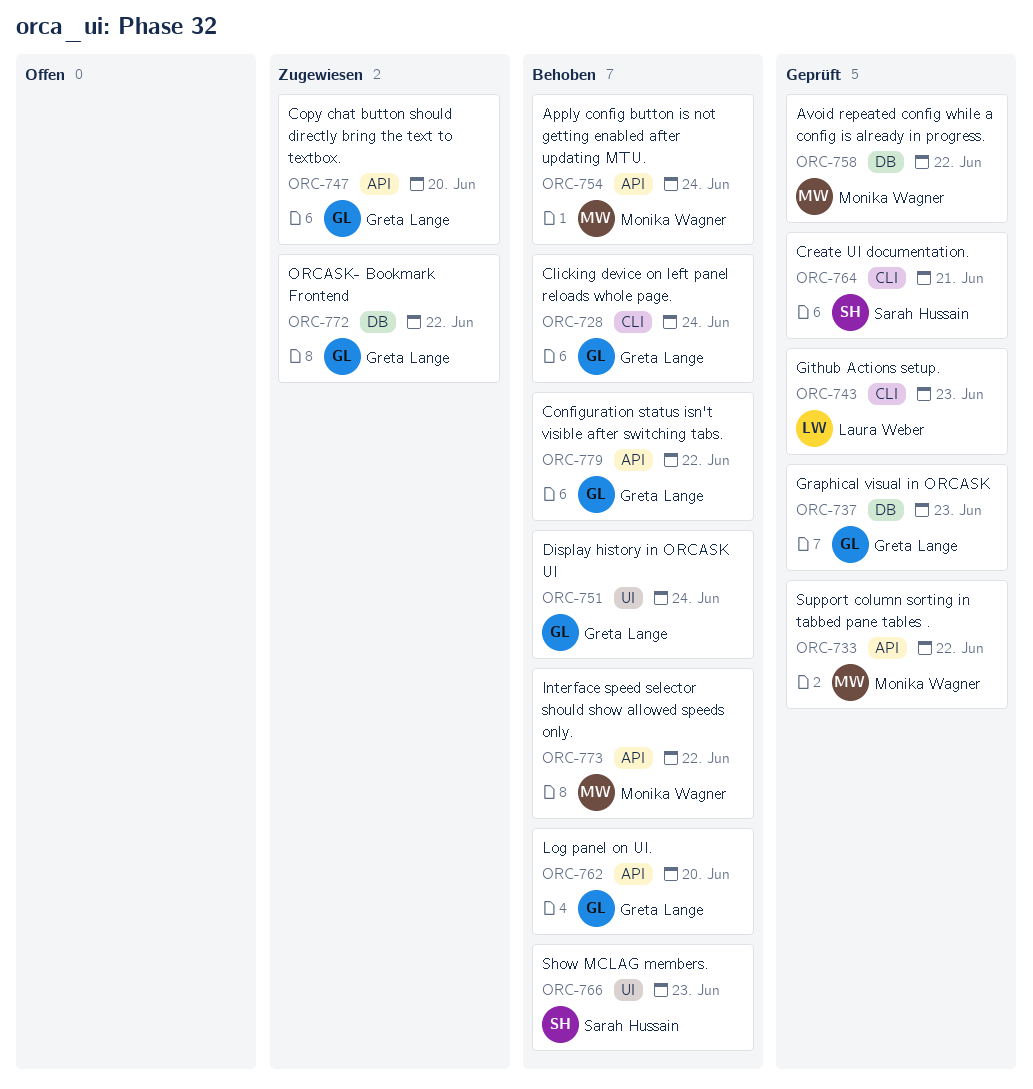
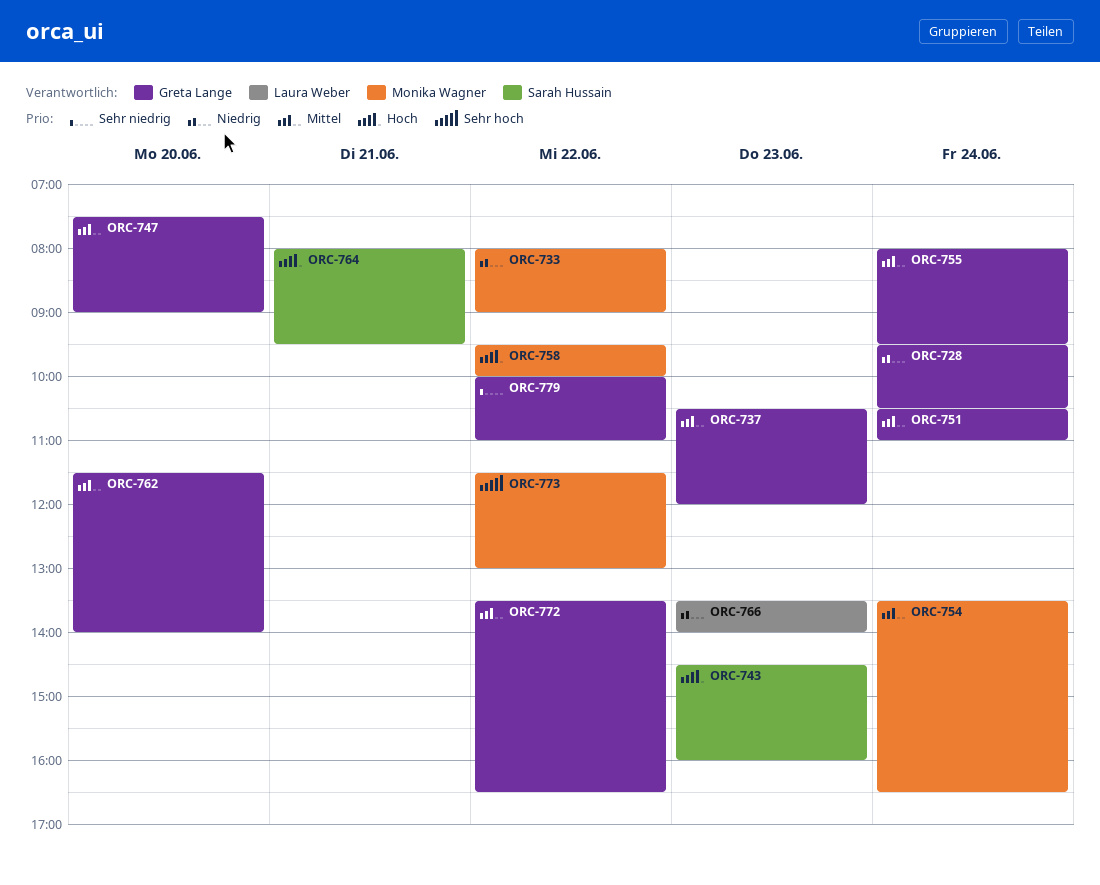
ORC-743, owner: Laura Weber -> Sarah Hussain
ORC-755: none -> present
ORC-766, owner: Sarah Hussain -> Laura Weber

